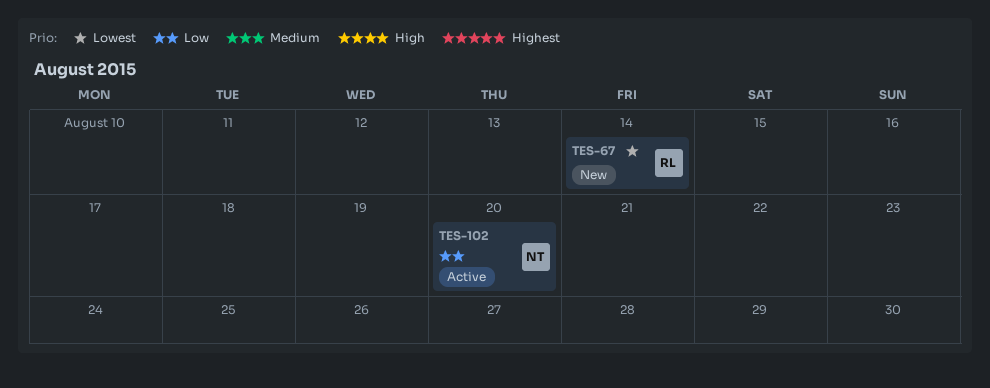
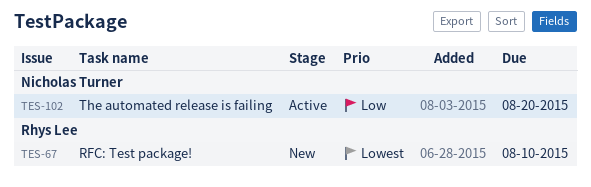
TES-67, due: Aug 14 -> Aug 10

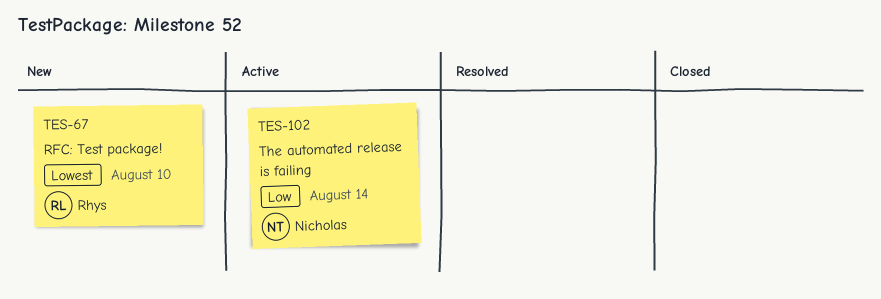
TES-102, due: Aug 20 -> Aug 14

